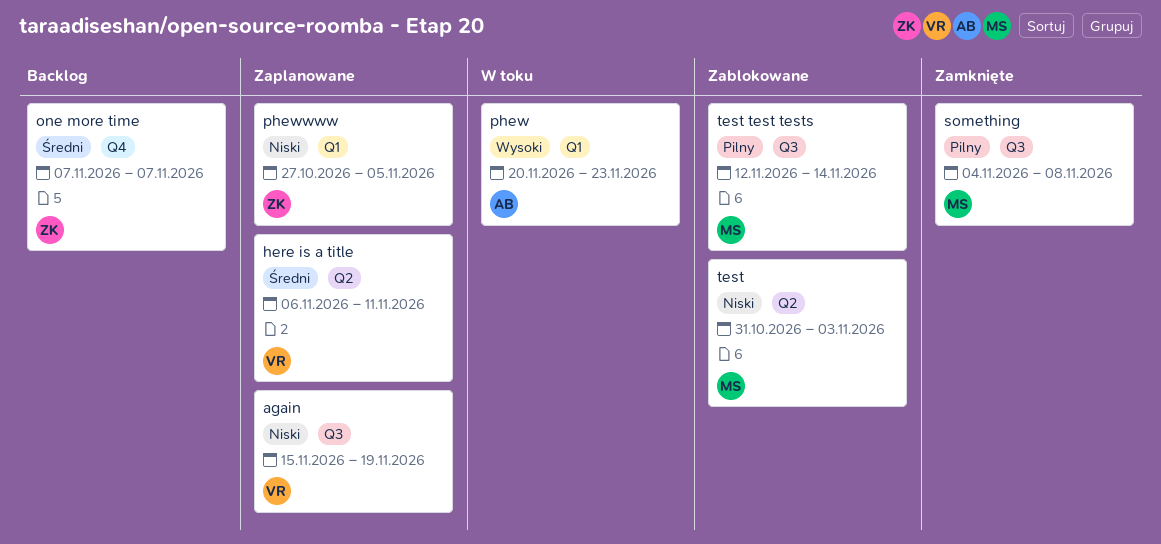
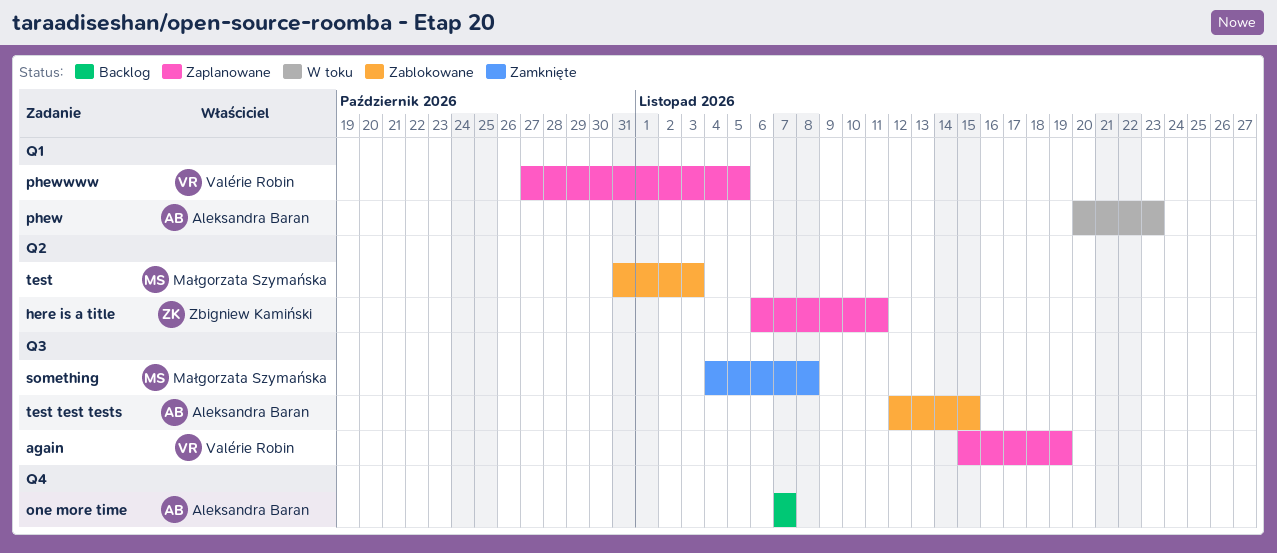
here is a title, owner: Valérie Robin -> Zbigniew Kamiński
one more time, owner: Zbigniew Kamiński -> Aleksandra Baran
phewwww, owner: Zbigniew Kamiński -> Valérie Robin
test test tests, owner: Małgorzata Szymańska -> Aleksandra Baran
test test tests, due: Nov 14 -> Nov 15

